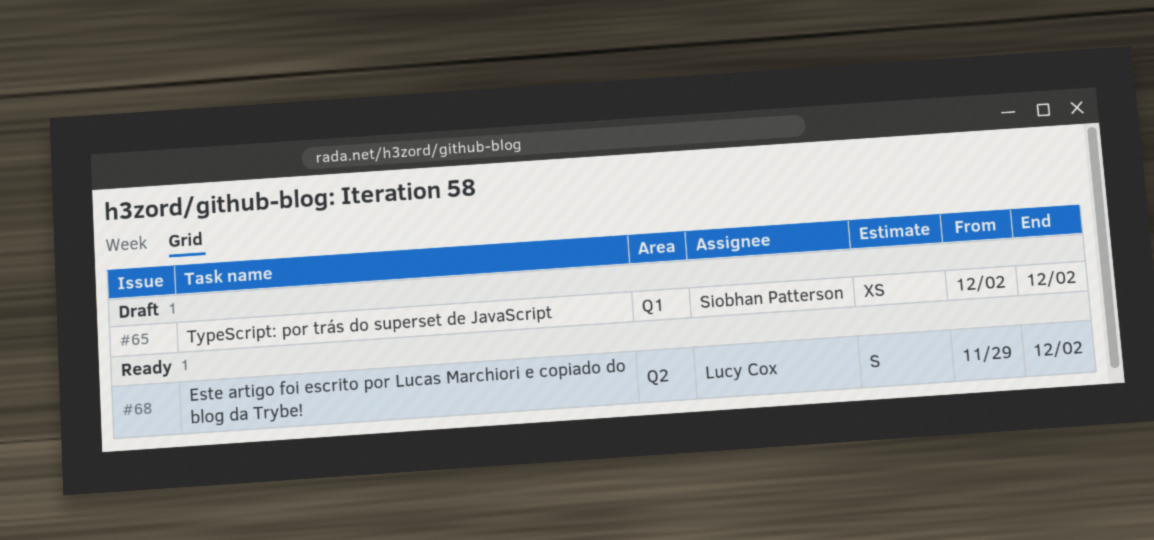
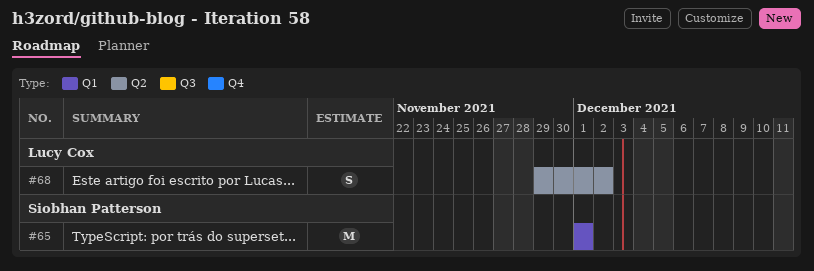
#65, estimate: XS -> M
#65, start: Dec 2 -> Dec 1
#65, due: Dec 2 -> Dec 1

